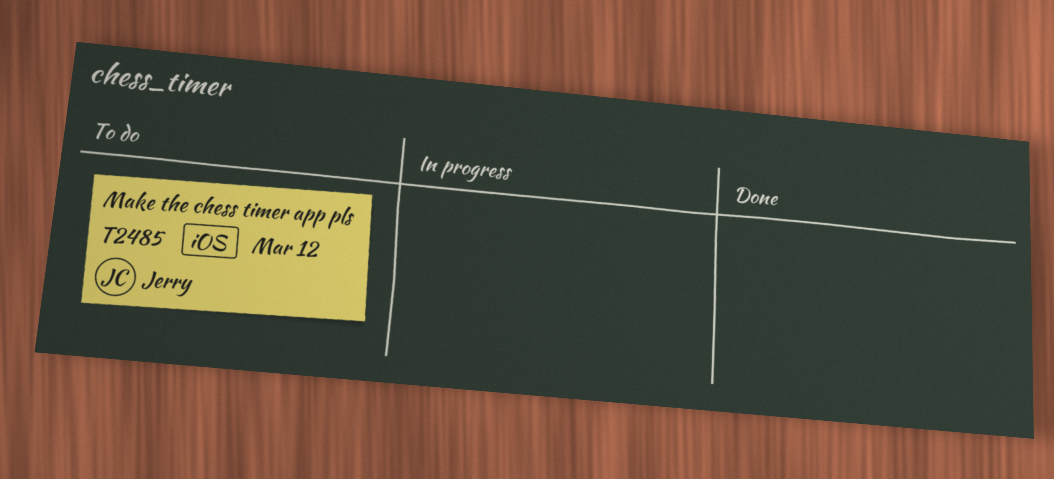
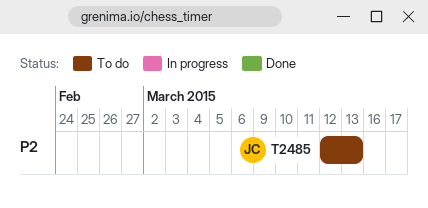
T2485, due: Mar 12 -> Mar 13

